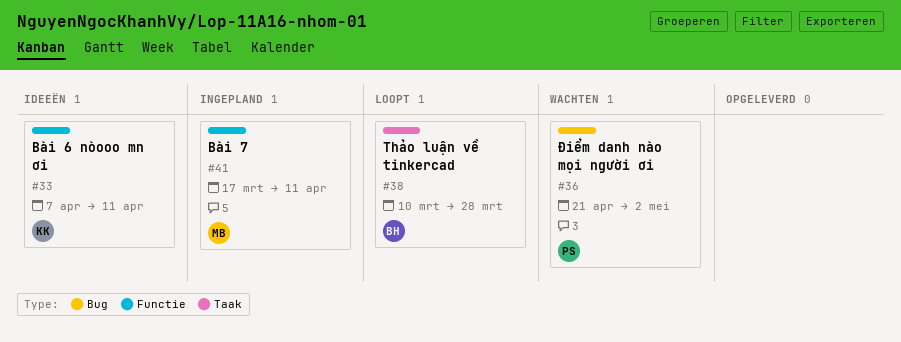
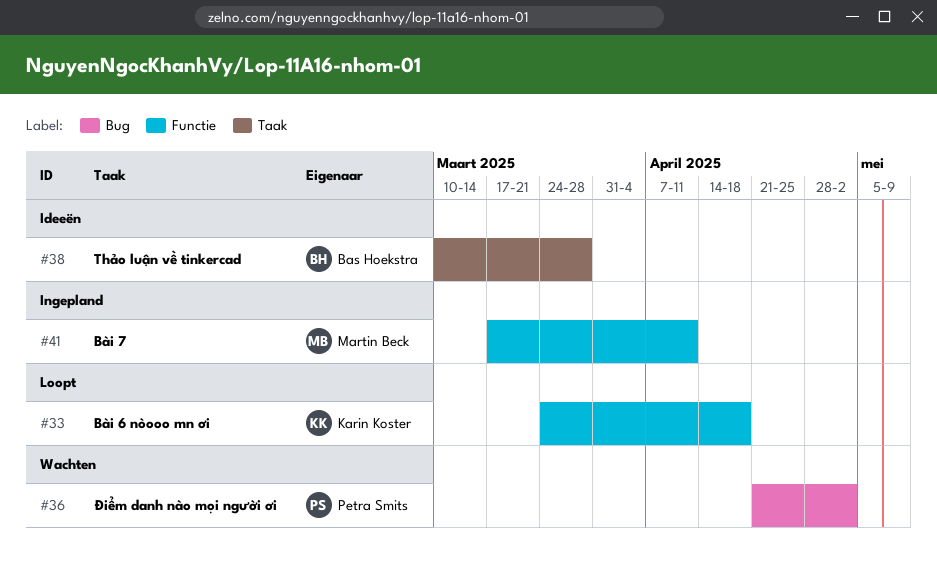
#33, status: Ideeën -> Loopt
#33, start: Apr 7 -> Mar 24
#33, due: Apr 11 -> Apr 18
#38, status: Loopt -> Ideeën

